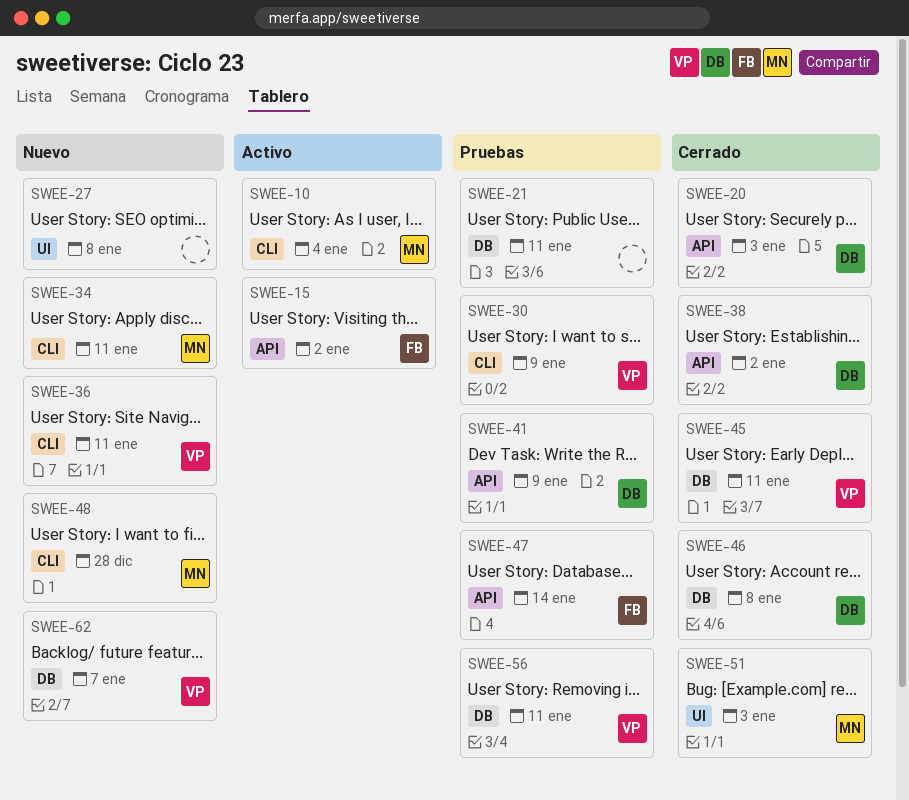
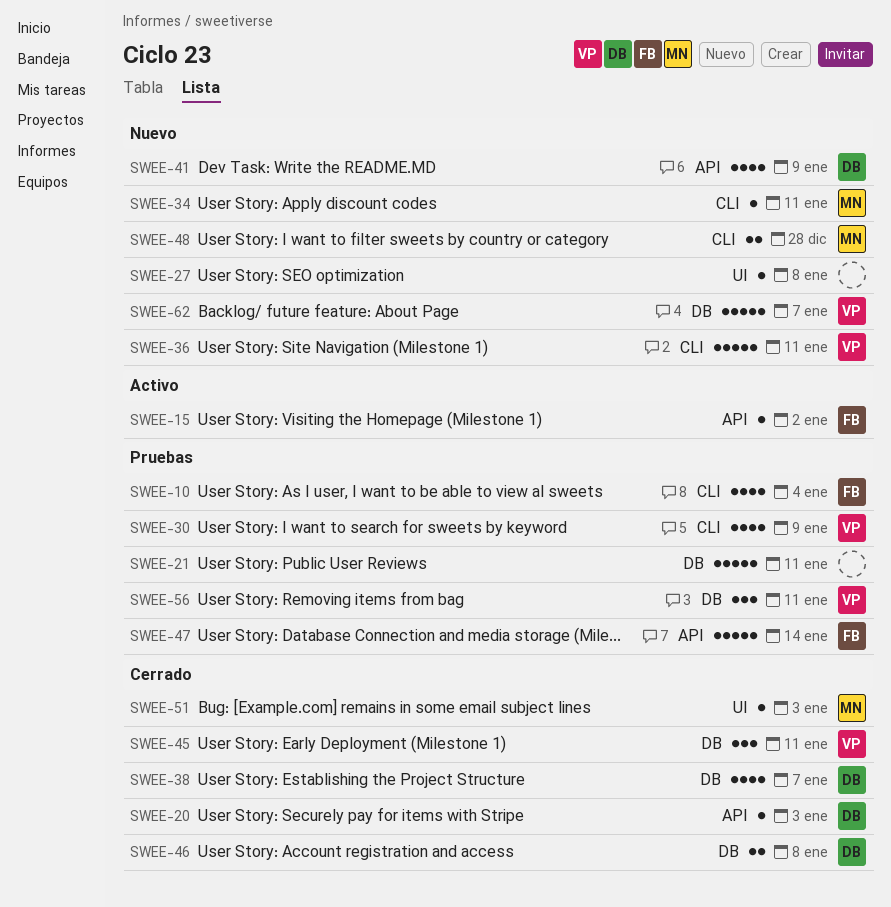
SWEE-10, status: Activo -> Pruebas
SWEE-10, owner: MN -> FB
SWEE-38, label: API -> DB
SWEE-38, due: Jan 2 -> Jan 7
SWEE-41, status: Pruebas -> Nuevo

